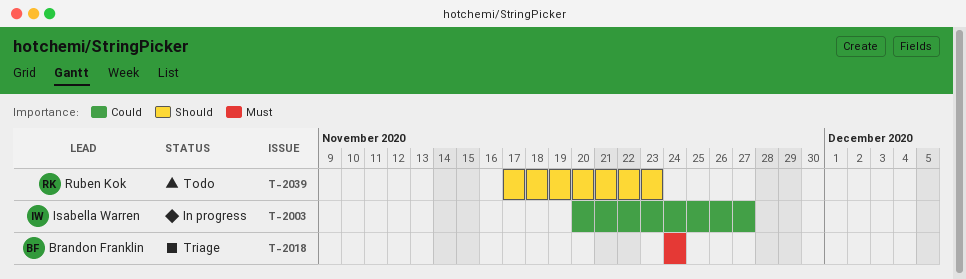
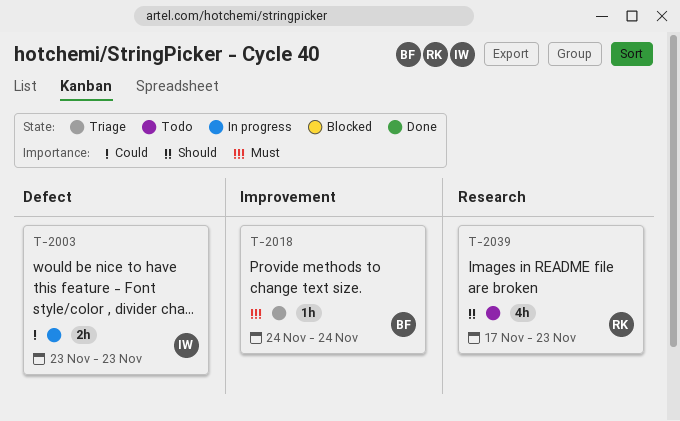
T-2003, start: Nov 20 -> Nov 23
T-2003, due: Nov 27 -> Nov 23

